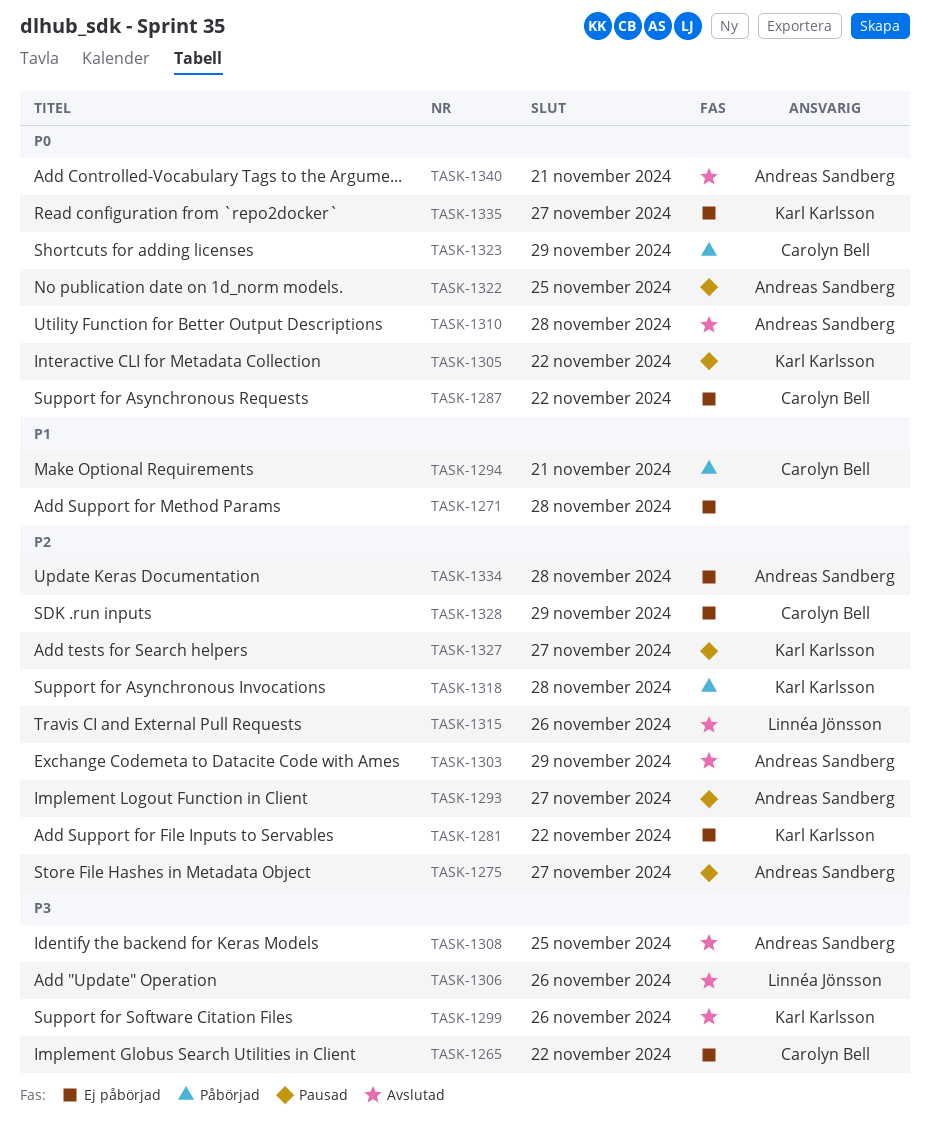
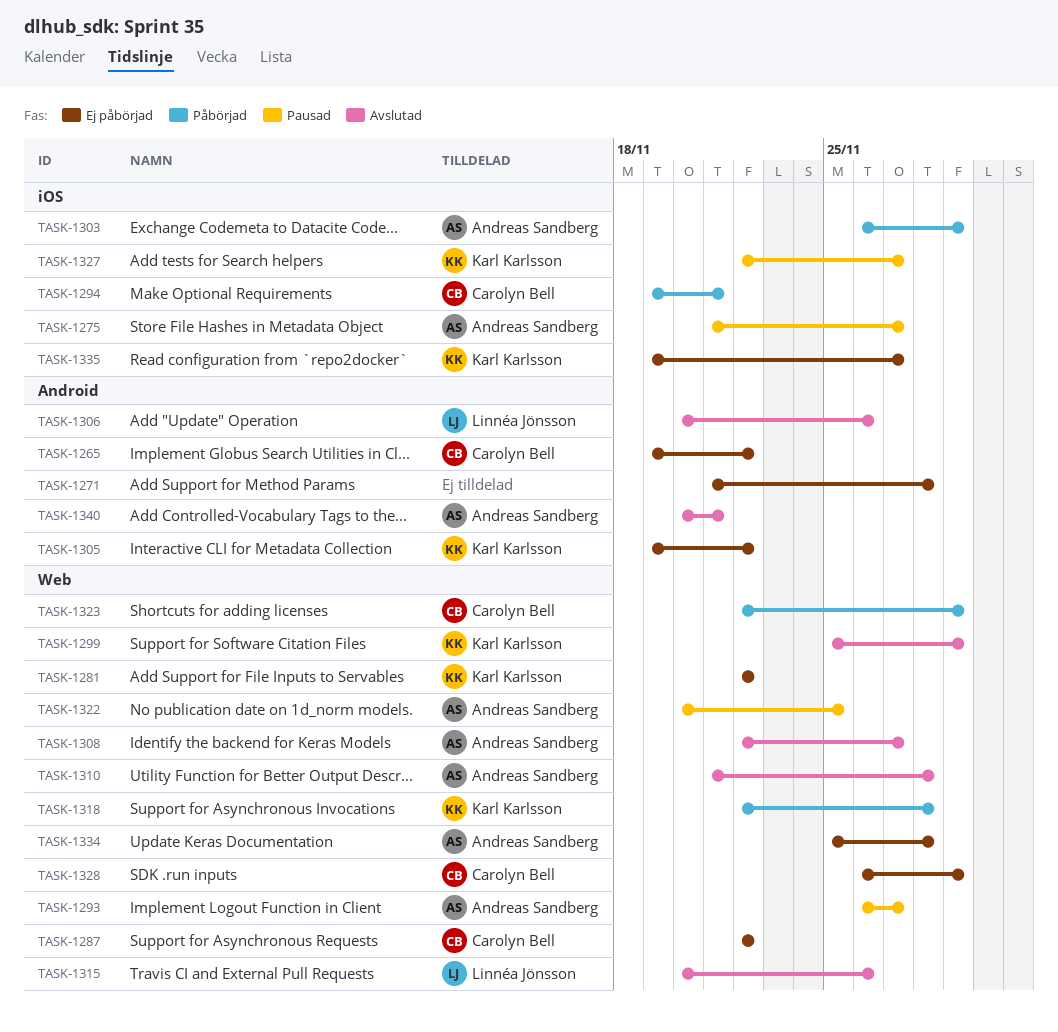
TASK-1299, due: Nov 26 -> Nov 29
TASK-1303, status: Avslutad -> Påbörjad
TASK-1305, status: Pausad -> Ej påbörjad
TASK-1308, due: Nov 25 -> Nov 27

